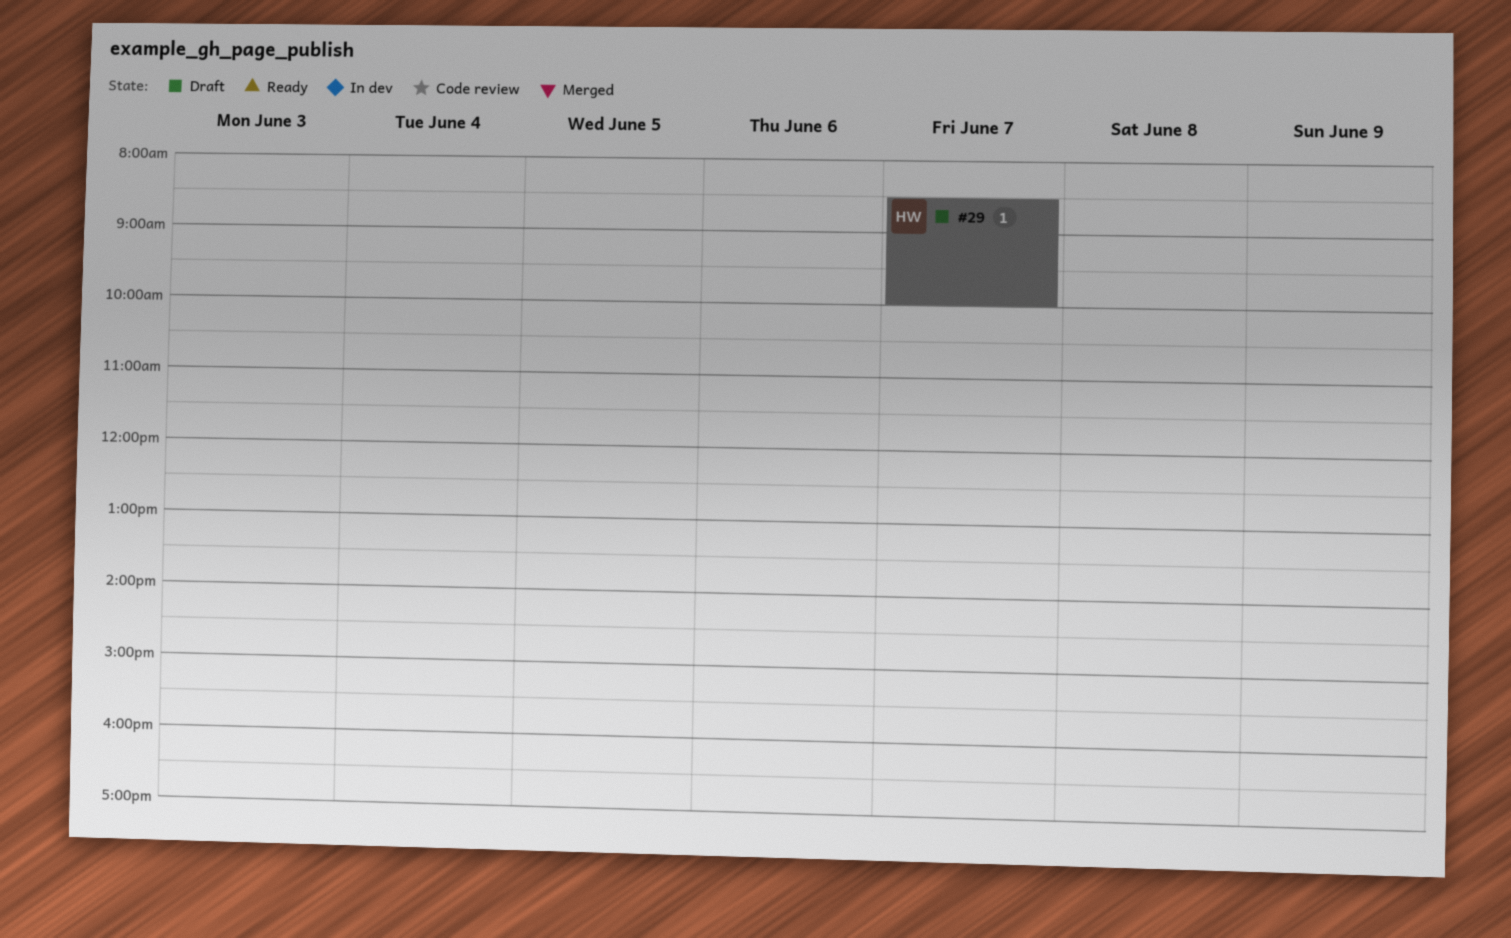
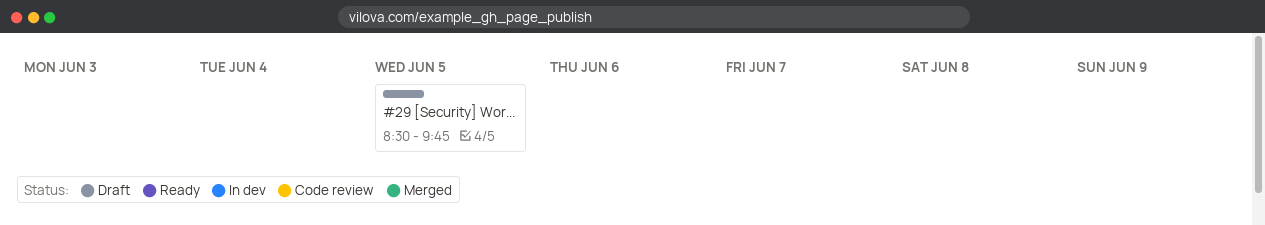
#29, day: Jun 7 -> Jun 5
#29, ends: 10:00 -> 09:45

